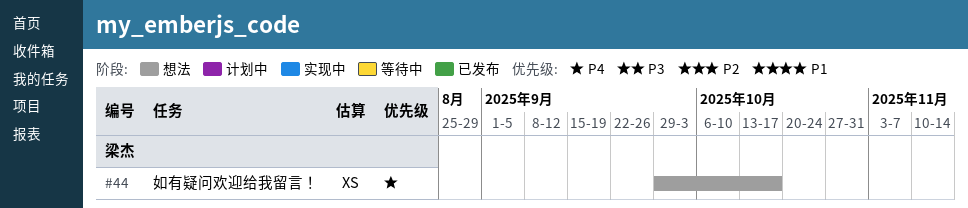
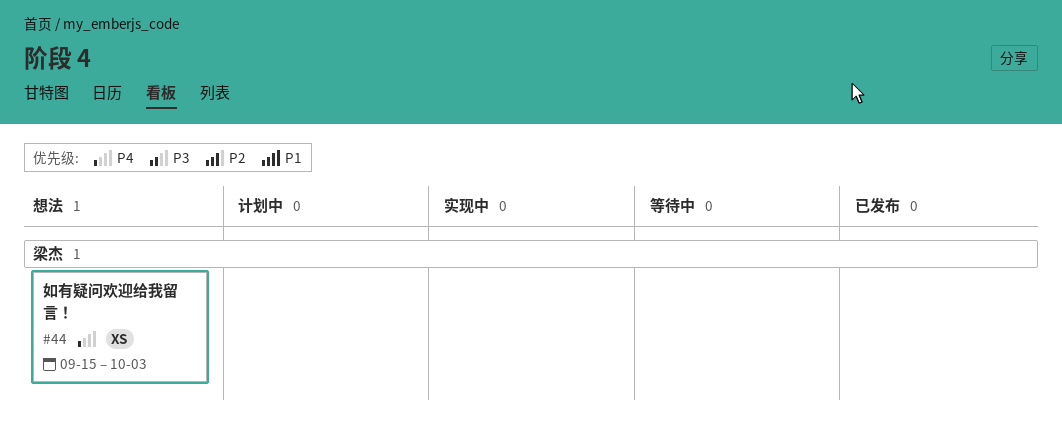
#44, start: Sep 29 -> Sep 15
#44, due: Oct 17 -> Oct 3

